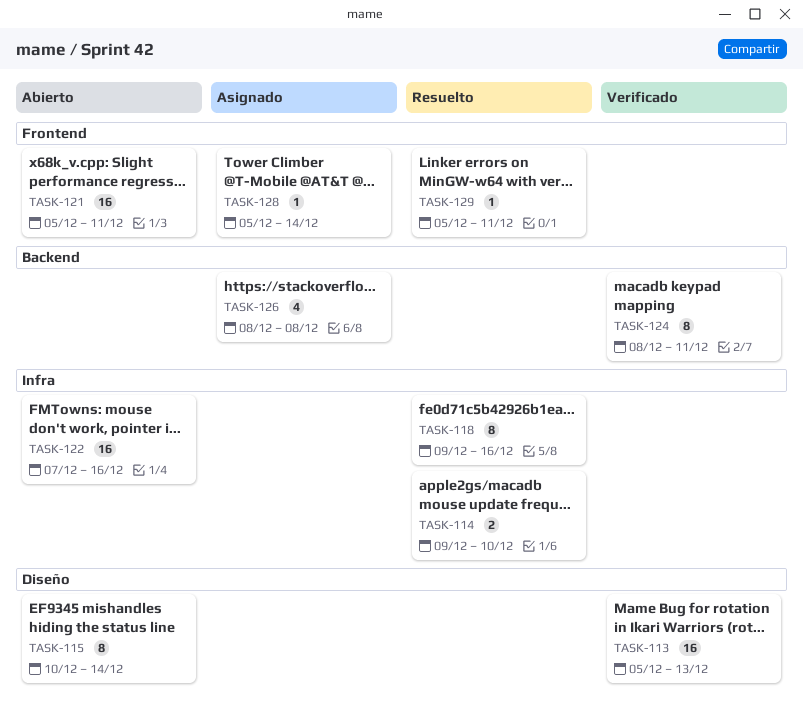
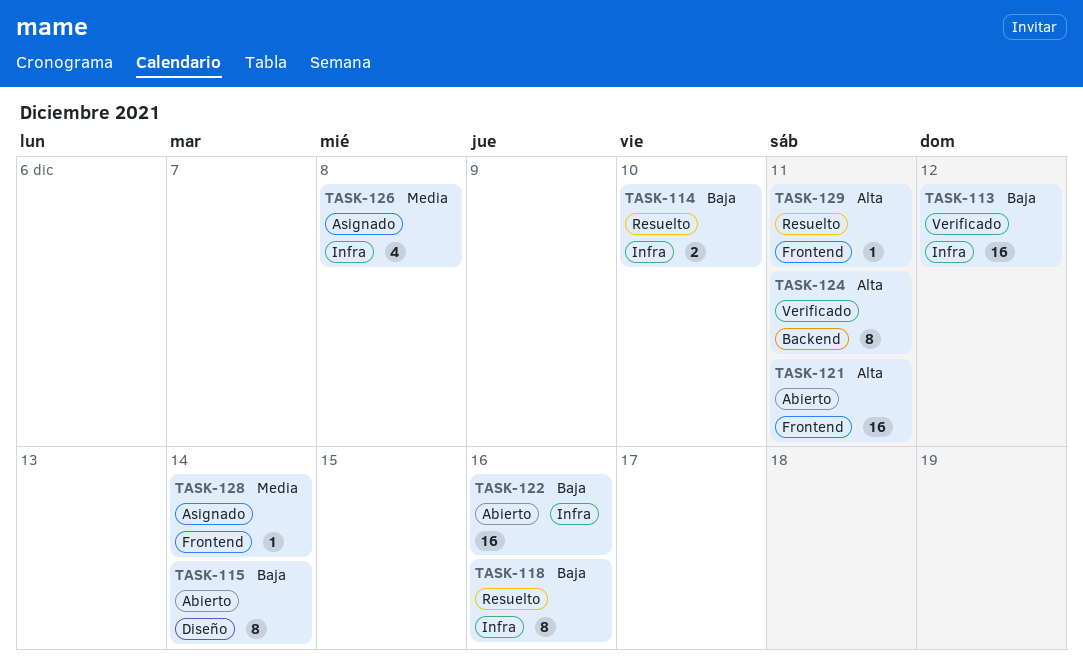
TASK-113, label: Diseño -> Infra
TASK-113, due: Dec 13 -> Dec 12
TASK-126, label: Backend -> Infra

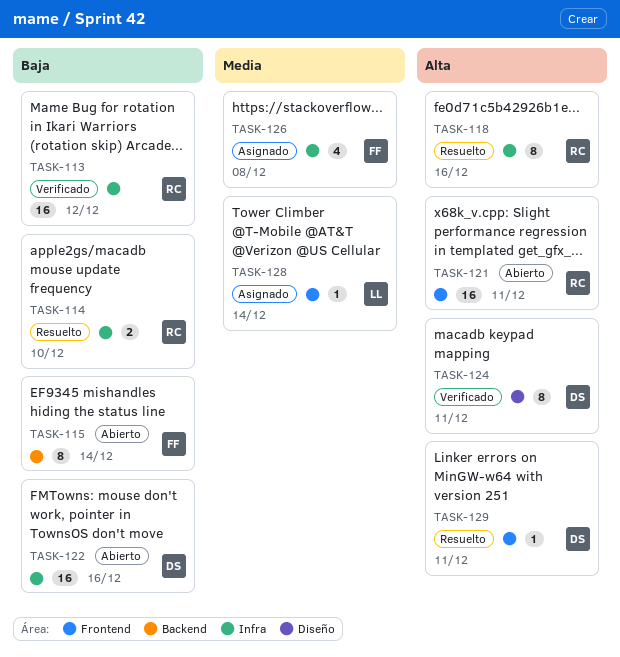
TASK-115, label: Diseño -> Backend
TASK-118, priority: Baja -> Alta
TASK-124, label: Backend -> Diseño

